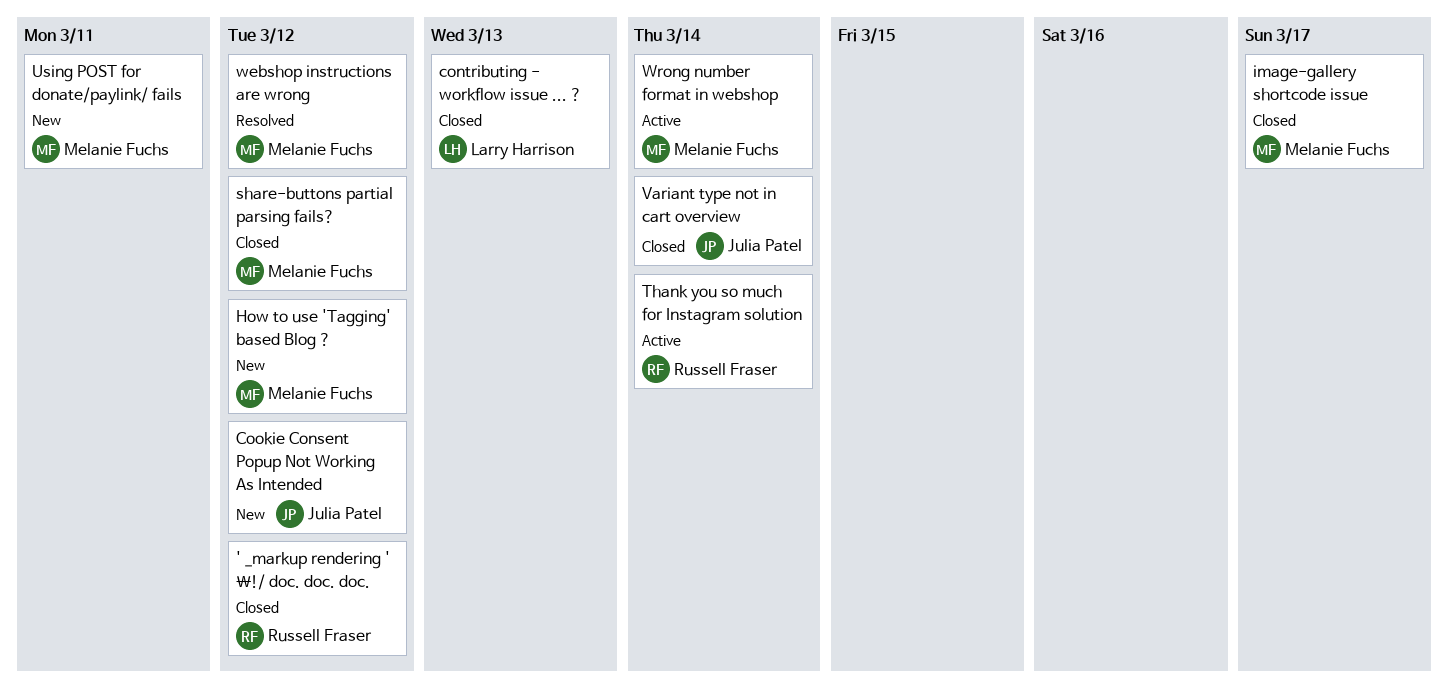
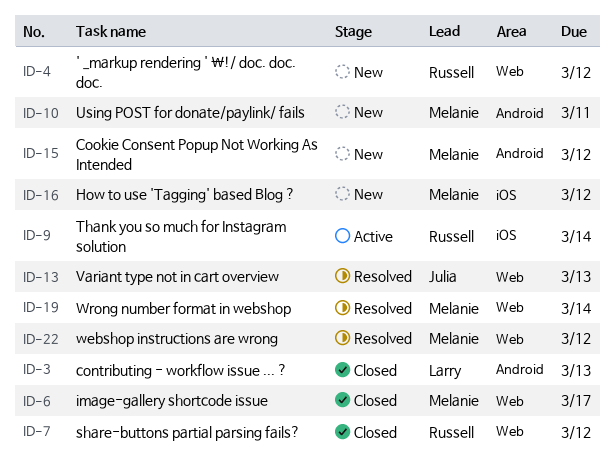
' _markup rendering ' \!/ doc. doc. doc., status: Closed -> New
Cookie Consent Popup Not Working As Intended, owner: Julia Patel -> Melanie Fuchs
share-buttons partial parsing fails?, owner: Melanie Fuchs -> Russell Fraser
Variant type not in cart overview, status: Closed -> Resolved
Variant type not in cart overview, due: Mar 14 -> Mar 13
Wrong number format in webshop, status: Active -> Resolved

